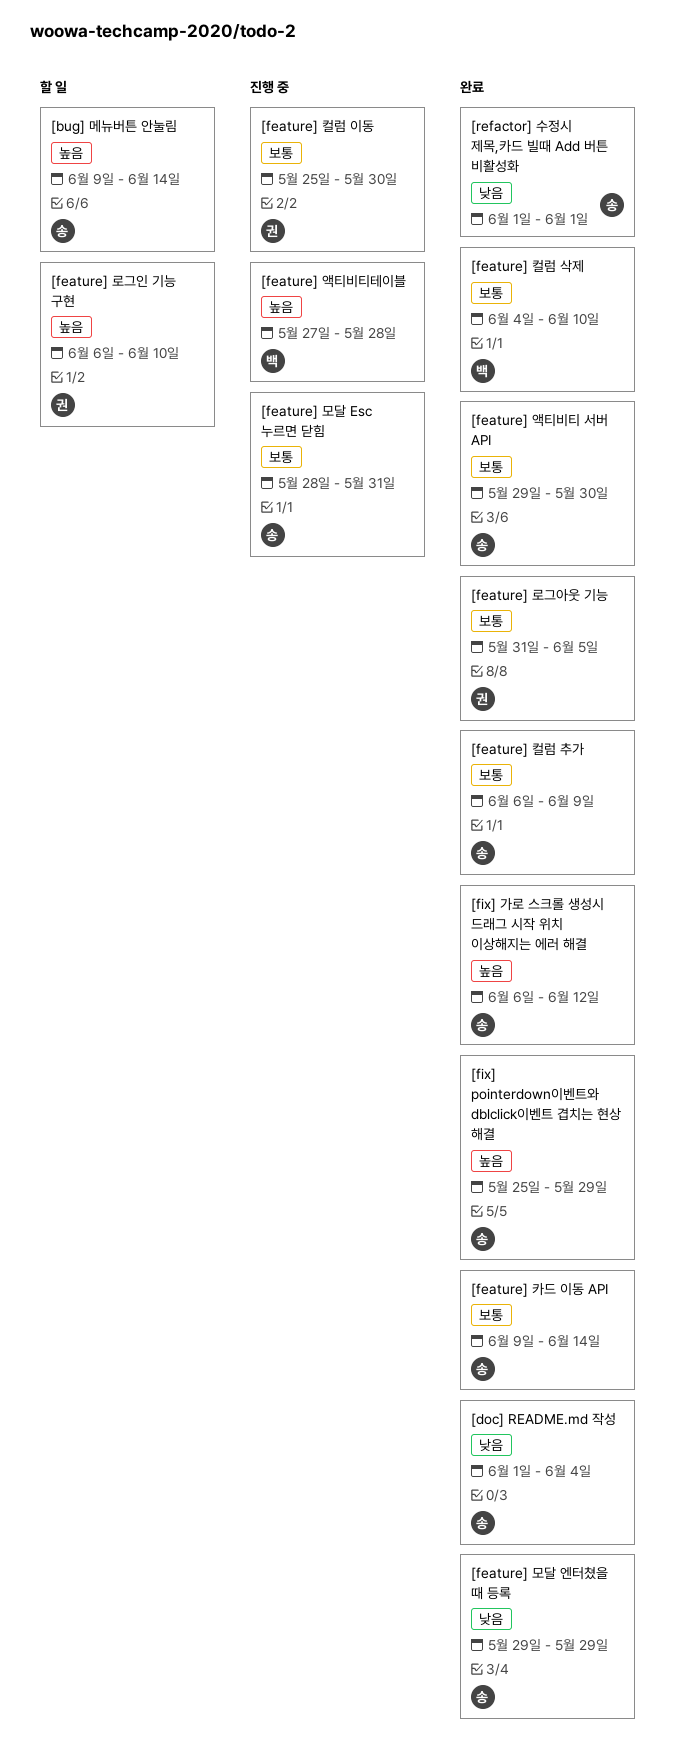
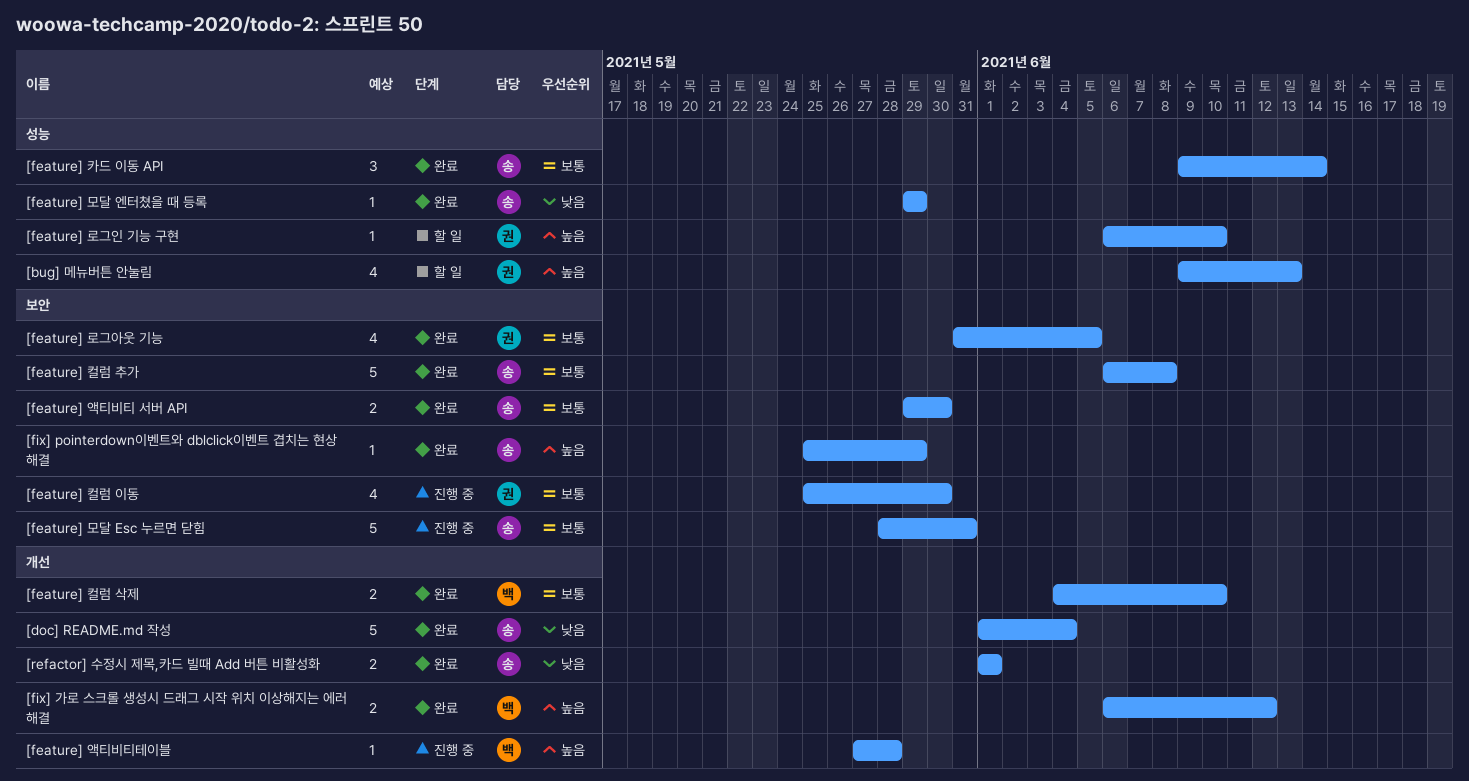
[bug] 메뉴버튼 안눌림, owner: 송 -> 권
[bug] 메뉴버튼 안눌림, due: Jun 14 -> Jun 13
[feature] 컬럼 추가, due: Jun 9 -> Jun 8
[fix] 가로 스크롤 생성시 드래그 시작 위치 이상해지는 에러 해결, owner: 송 -> 백

